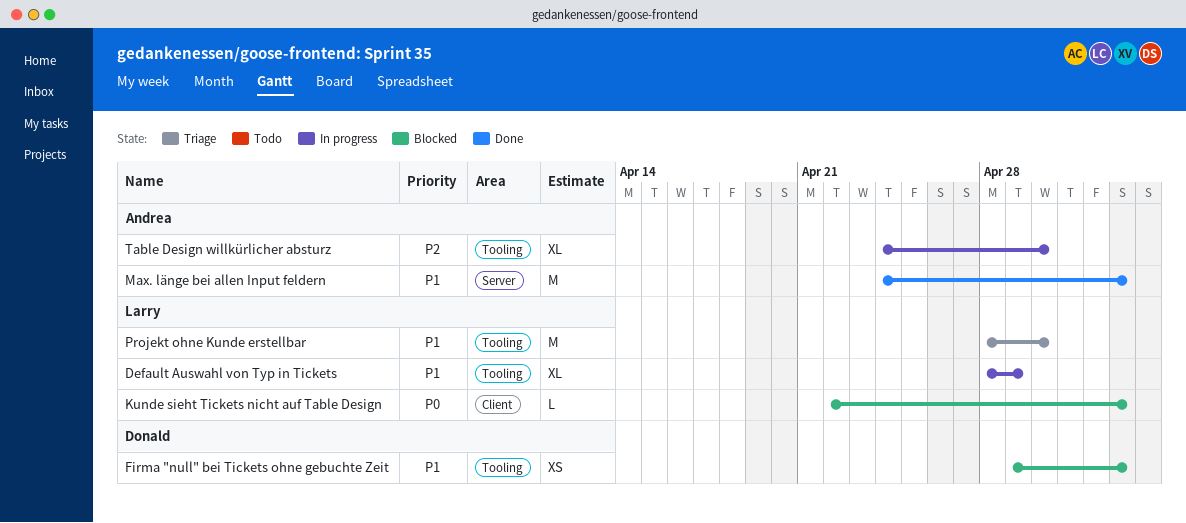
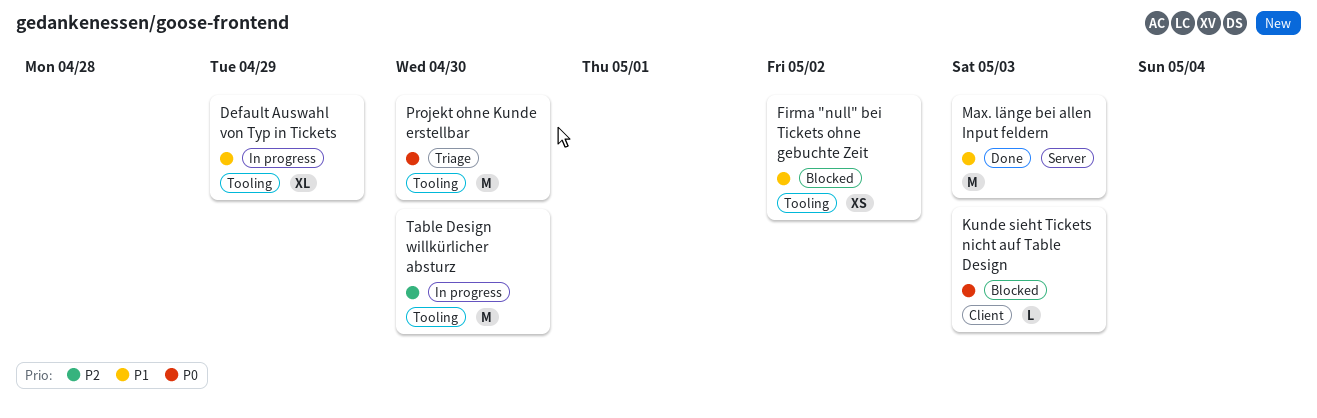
Firma "null" bei Tickets ohne gebuchte Zeit, due: May 3 -> May 2
Projekt ohne Kunde erstellbar, priority: P1 -> P0
Table Design willkürlicher absturz, estimate: XL -> M

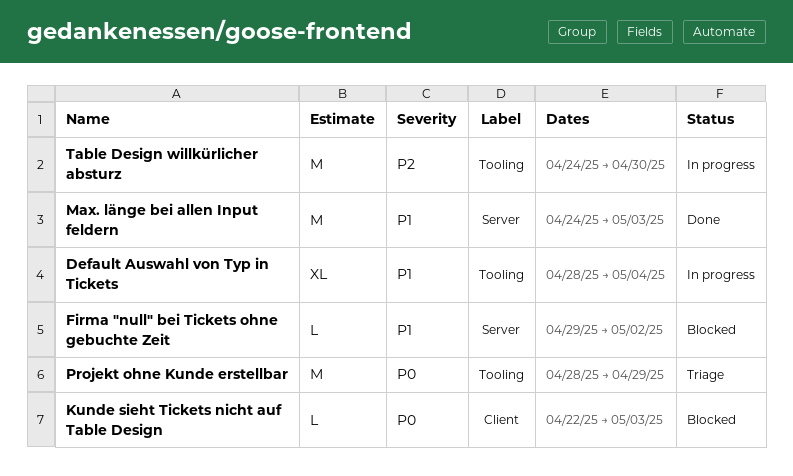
Default Auswahl von Typ in Tickets, due: Apr 29 -> May 4
Firma "null" bei Tickets ohne gebuchte Zeit, label: Tooling -> Server
Firma "null" bei Tickets ohne gebuchte Zeit, estimate: XS -> L
Projekt ohne Kunde erstellbar, due: Apr 30 -> Apr 29

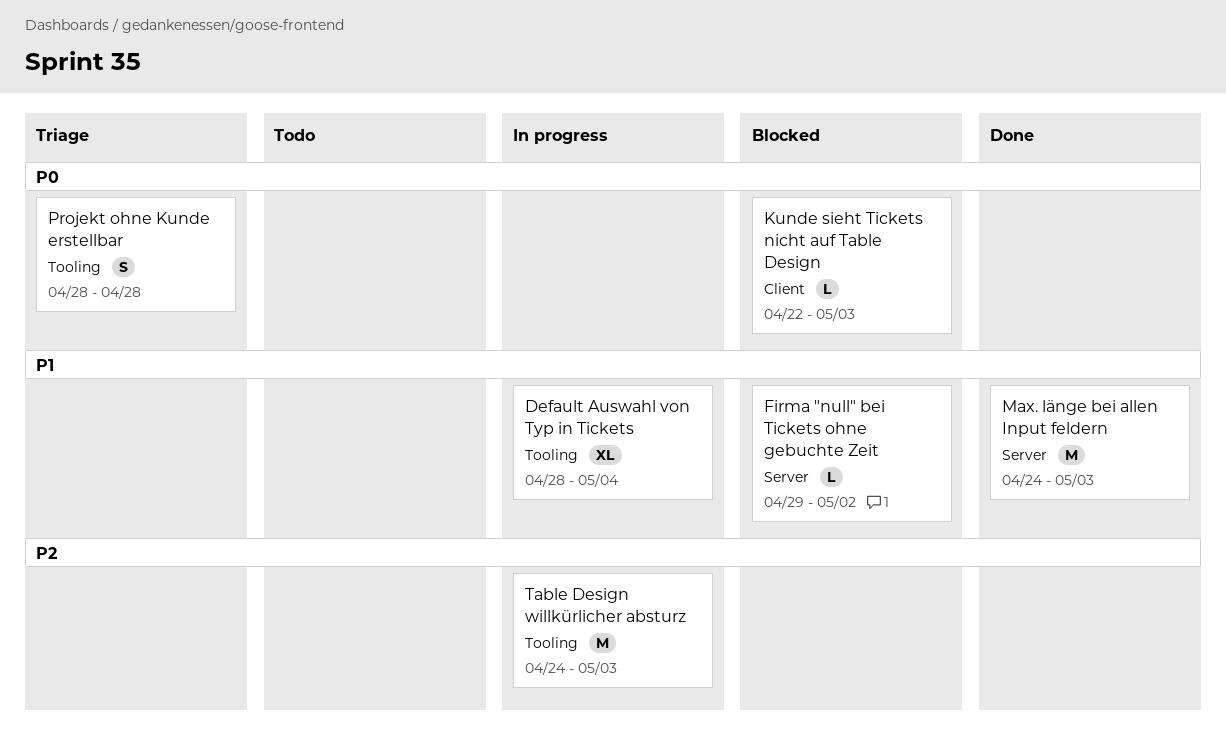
Projekt ohne Kunde erstellbar, estimate: M -> S
Projekt ohne Kunde erstellbar, due: Apr 29 -> Apr 28
Table Design willkürlicher absturz, due: Apr 30 -> May 3

